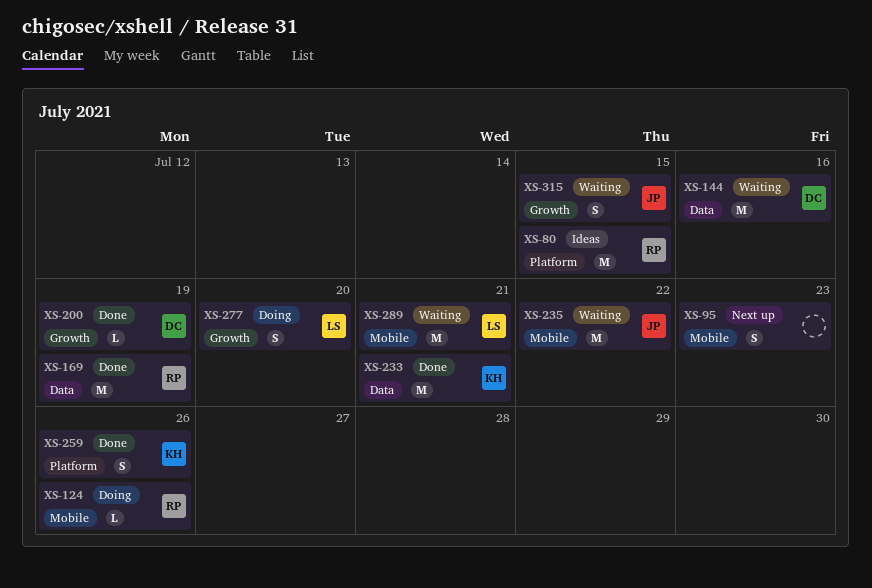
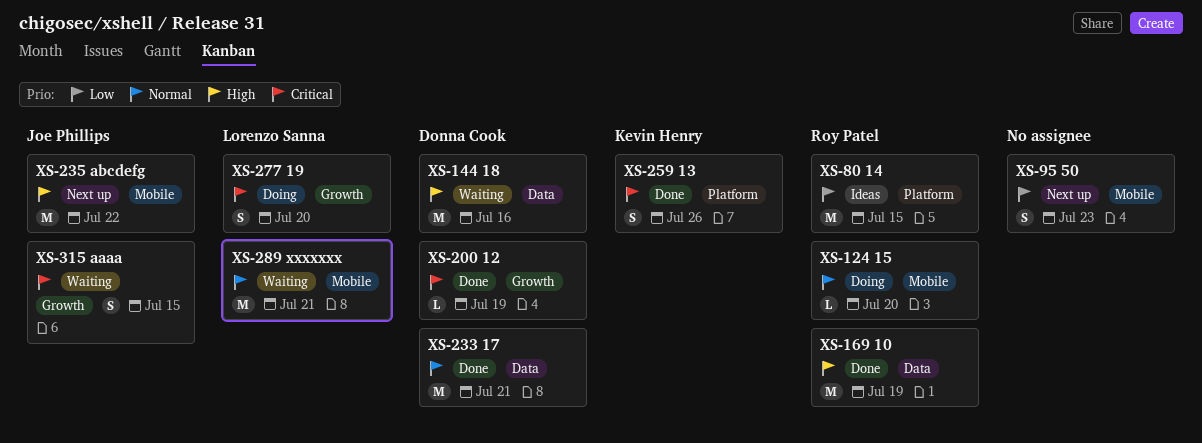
XS-124, due: Jul 26 -> Jul 20
XS-233, owner: Kevin Henry -> Donna Cook
XS-235, status: Waiting -> Next up

